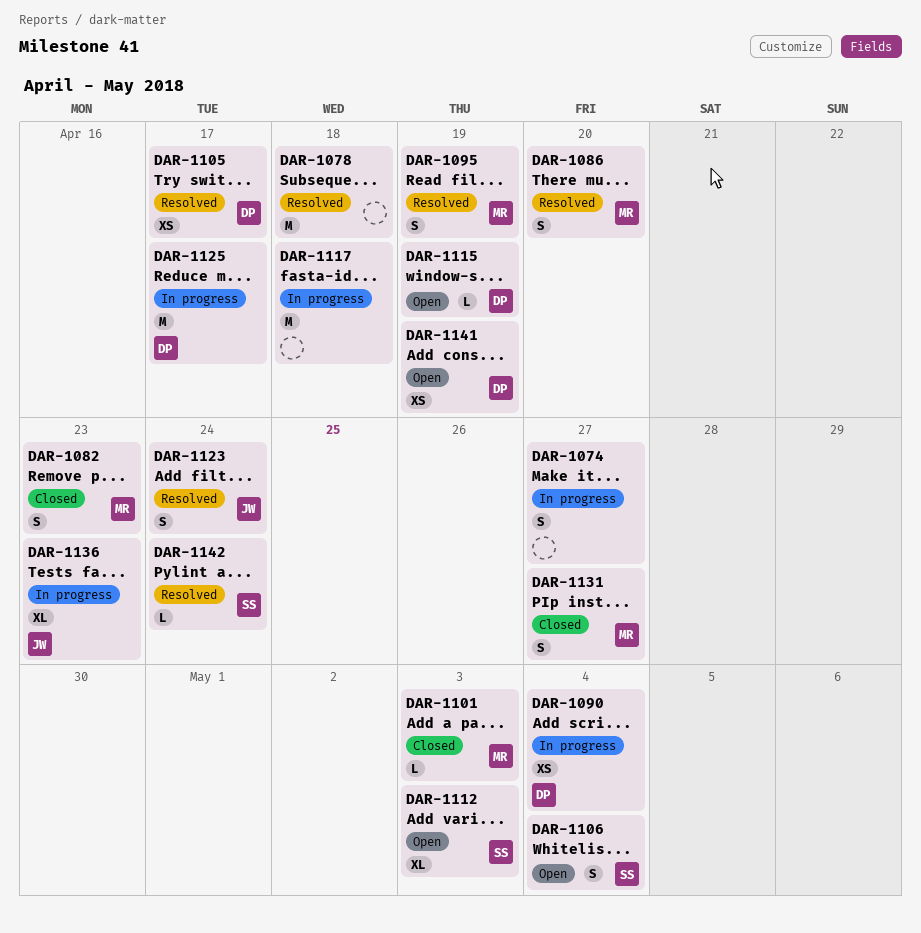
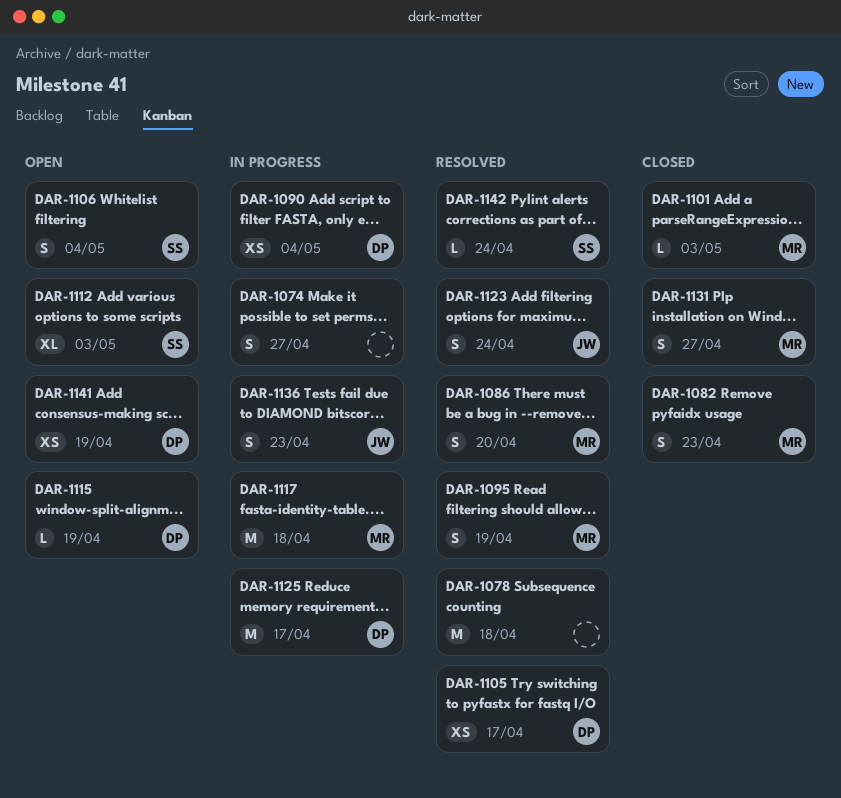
DAR-1117, owner: none -> MR
DAR-1136, estimate: XL -> S

